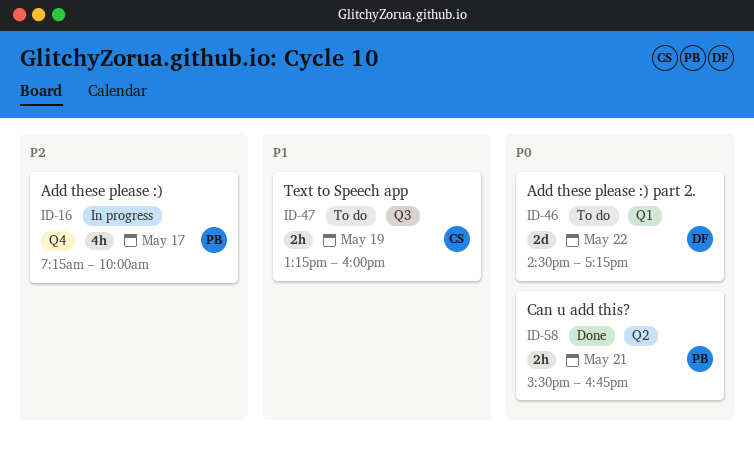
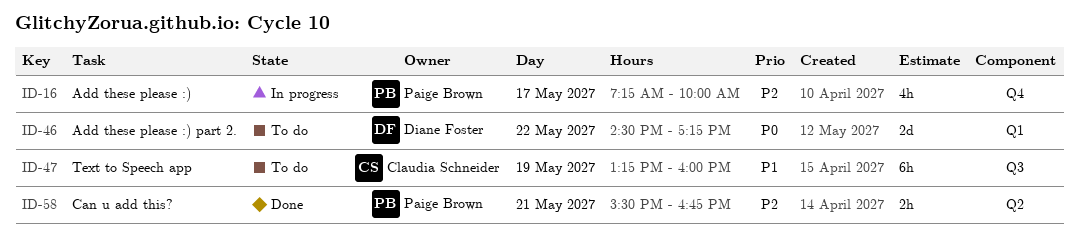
ID-47, estimate: 2h -> 6h
ID-58, priority: P0 -> P2

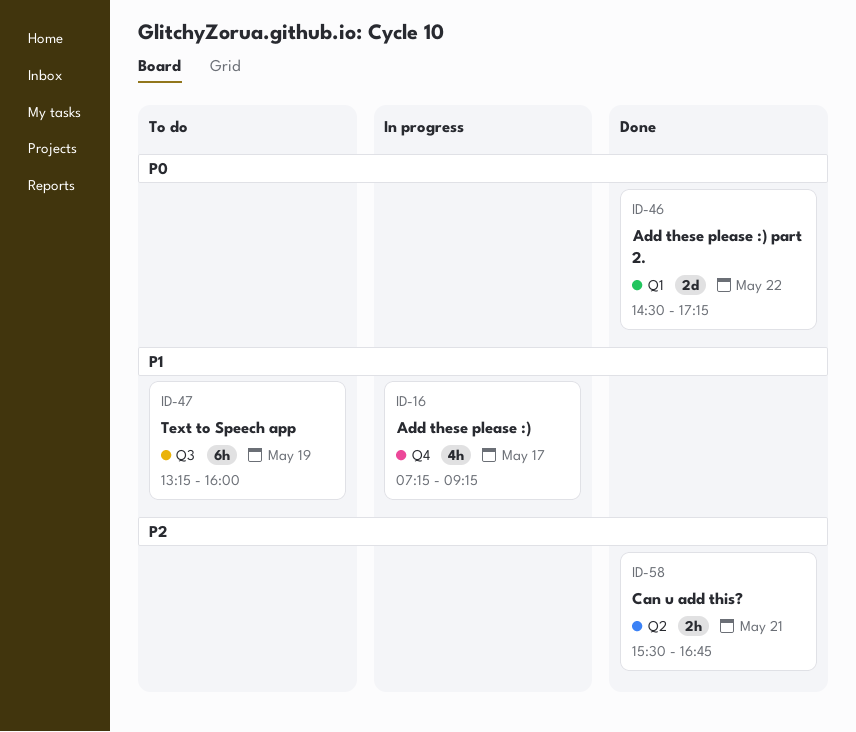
ID-16, priority: P2 -> P1
ID-16, ends: 10:00 -> 09:15
ID-46, status: To do -> Done

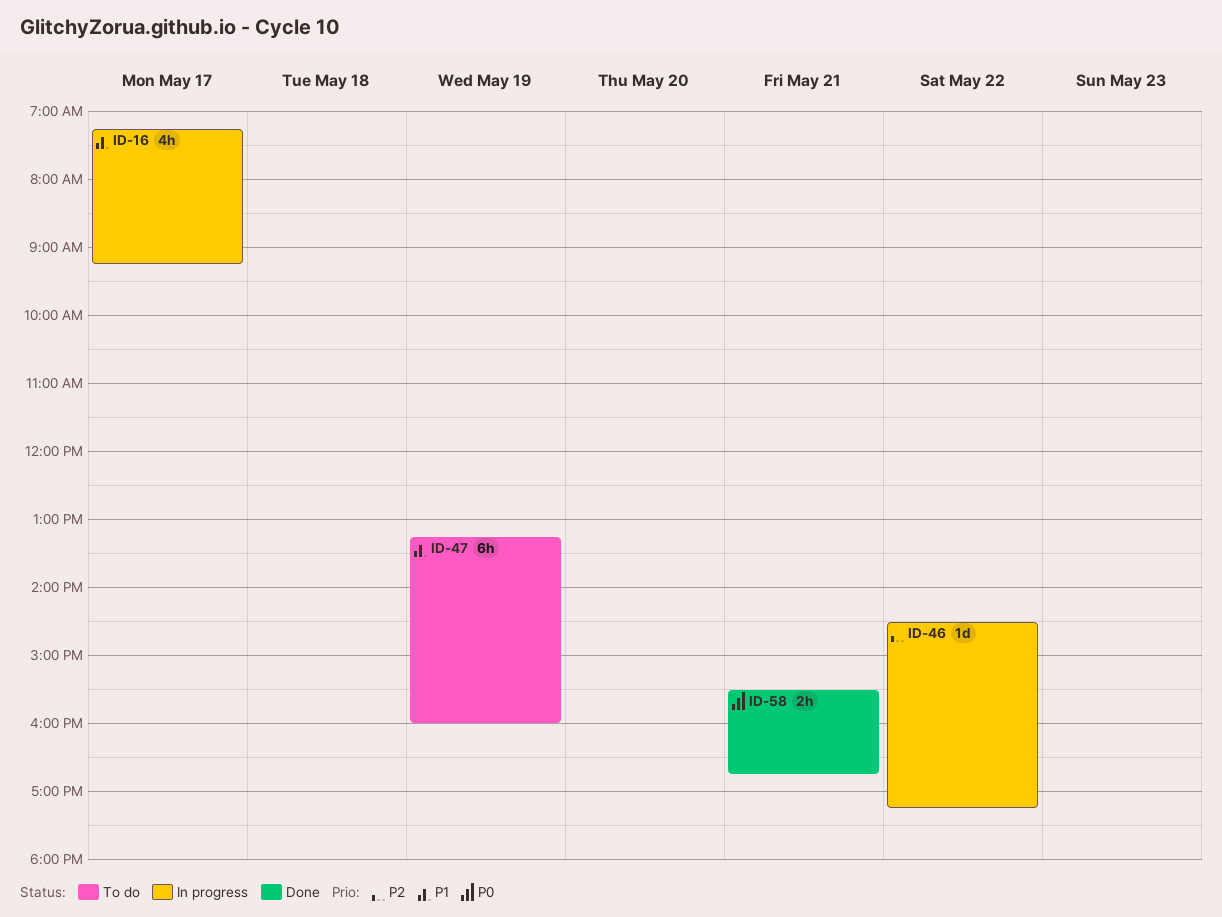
ID-46, status: Done -> In progress
ID-46, priority: P0 -> P2
ID-46, estimate: 2d -> 1d
ID-58, priority: P2 -> P0

